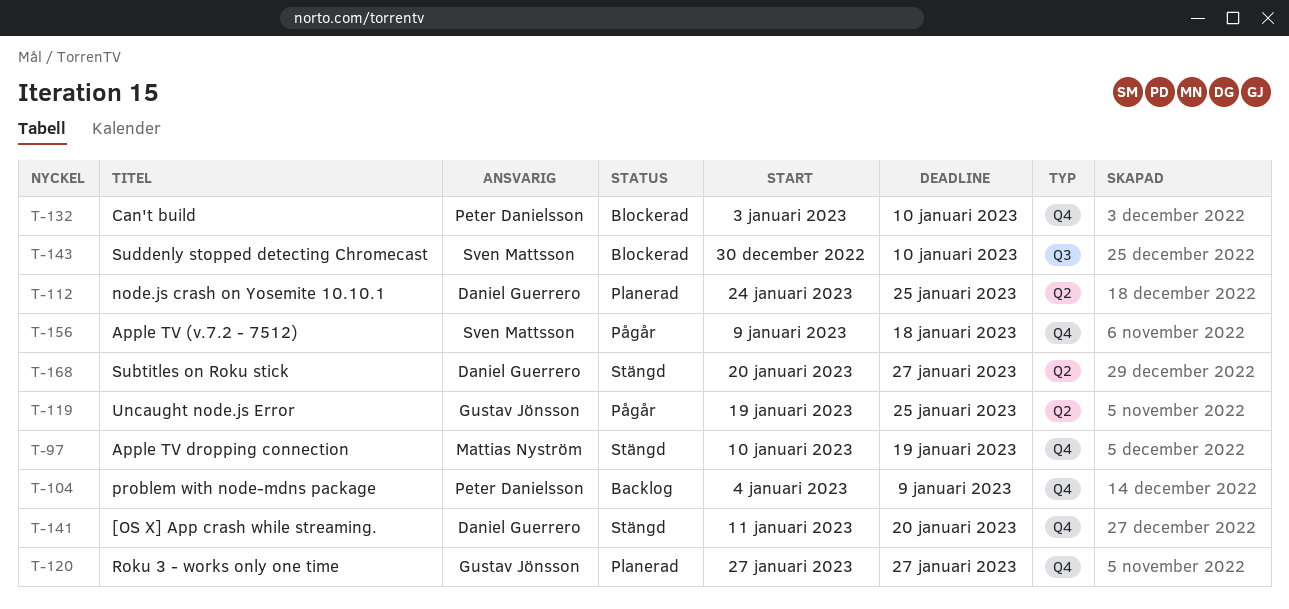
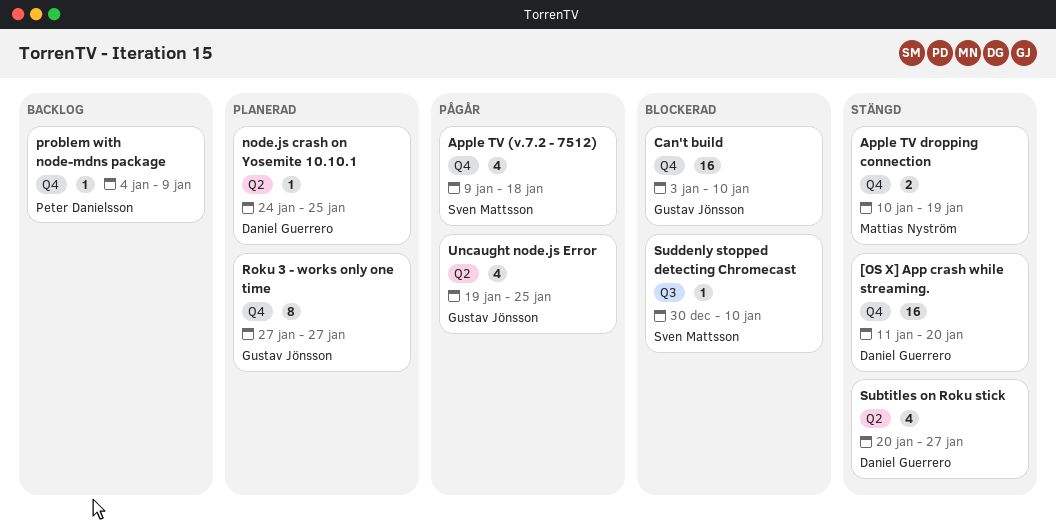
Can't build, owner: Peter Danielsson -> Gustav Jönsson

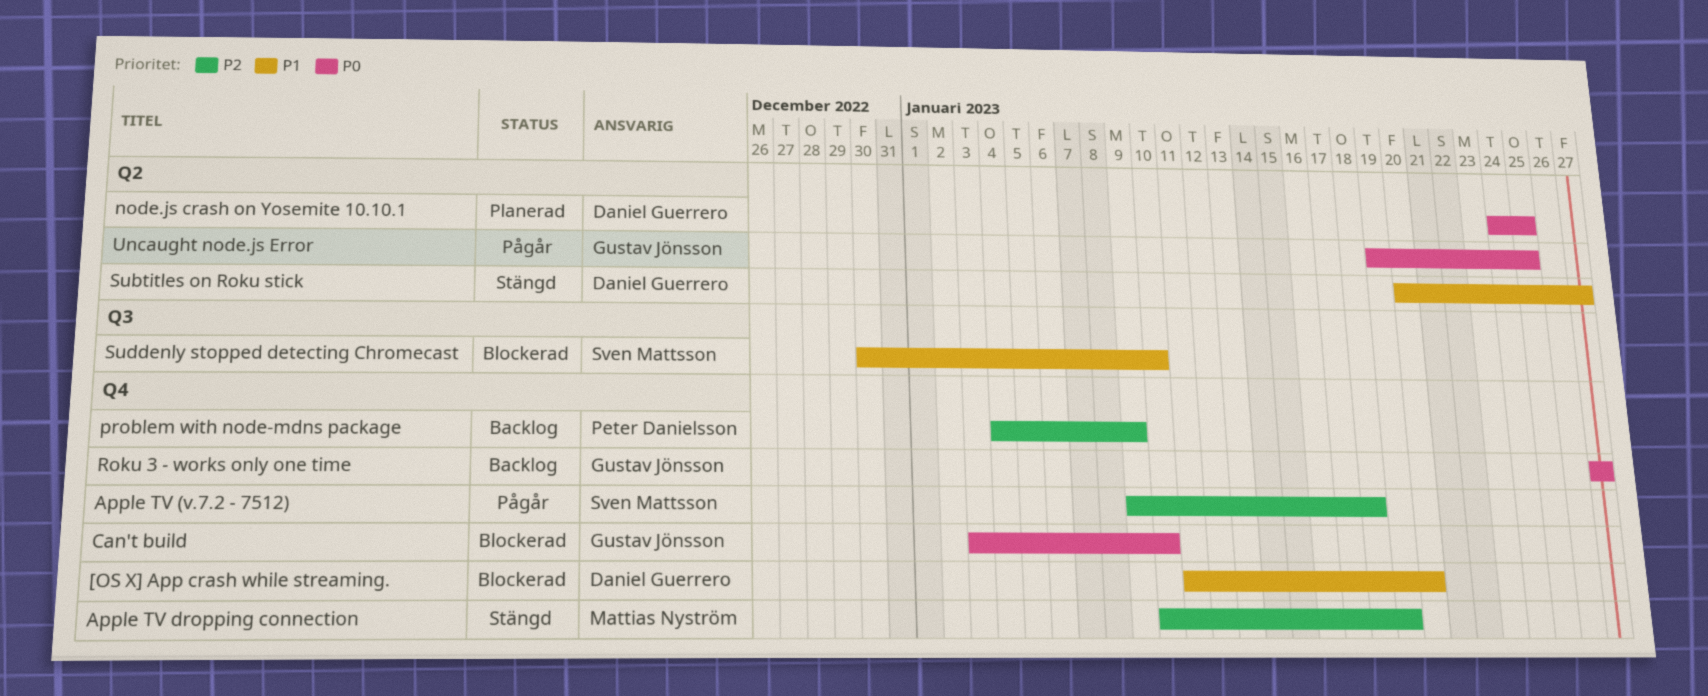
[OS X] App crash while streaming., status: Stängd -> Blockerad
Roku 3 - works only one time, status: Planerad -> Backlog

